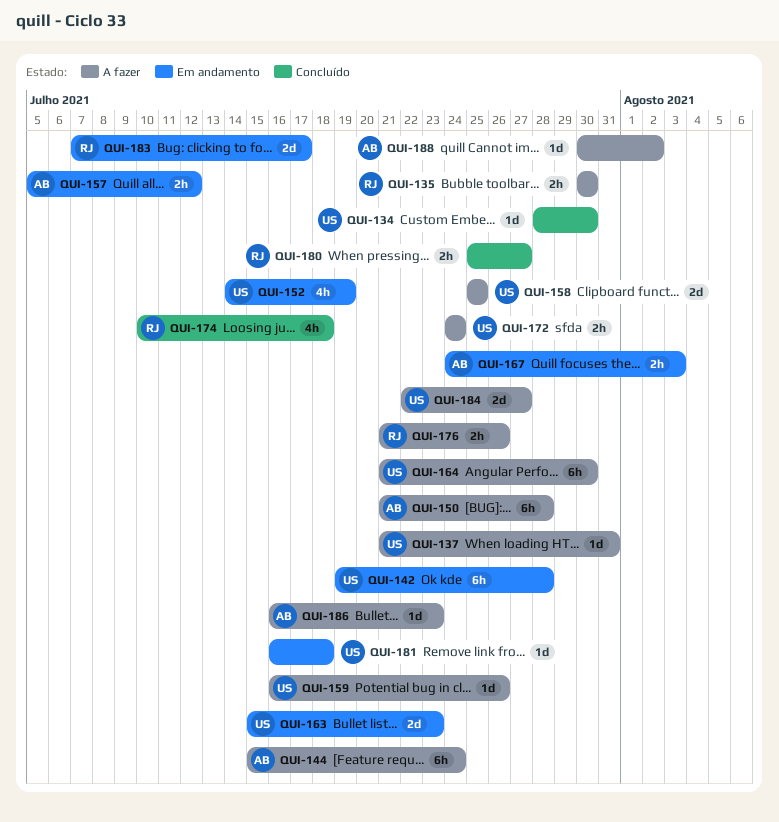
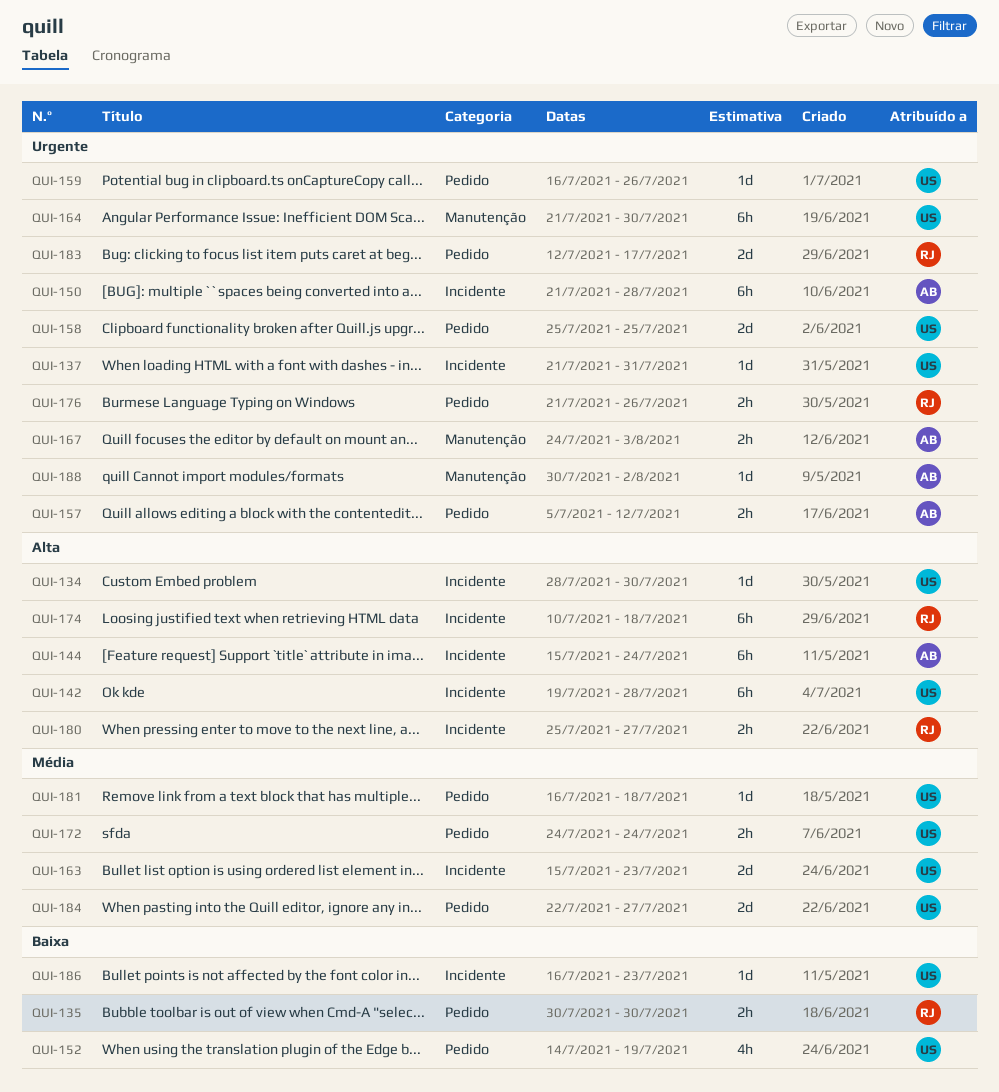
QUI-174, estimate: 4h -> 6h
QUI-183, start: Jul 7 -> Jul 12
QUI-186, owner: AB -> US

